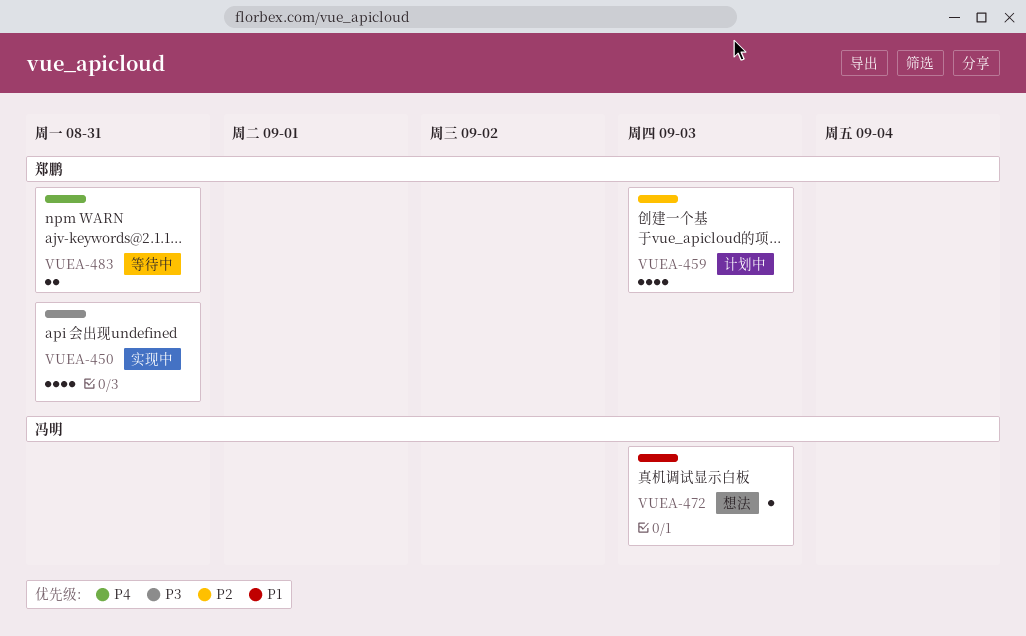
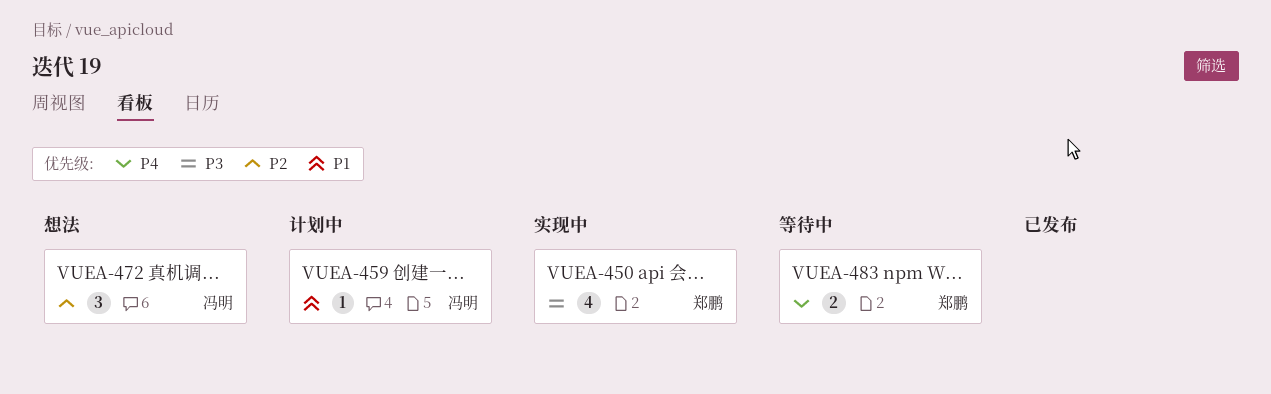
VUEA-459, owner: 郑鹏 -> 冯明
VUEA-459, priority: P2 -> P1
VUEA-459, estimate: 4 -> 1
VUEA-472, priority: P1 -> P2
VUEA-472, estimate: 1 -> 3

